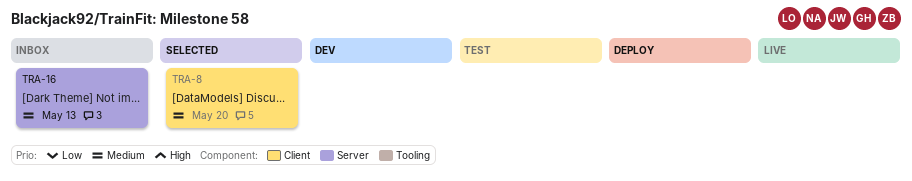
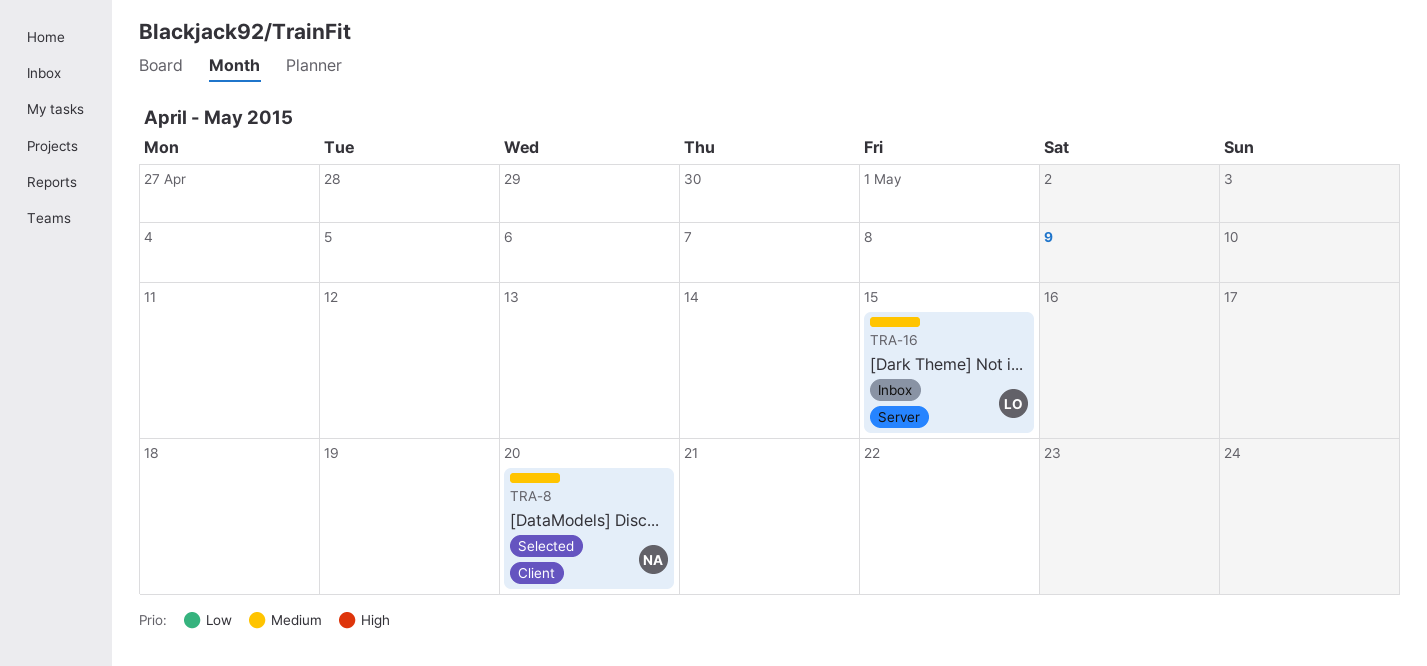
TRA-16, due: May 13 -> May 15

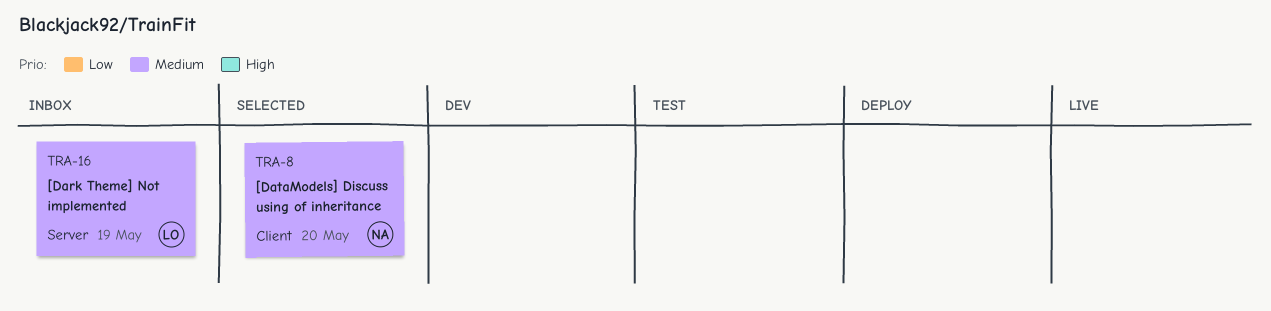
TRA-16, due: May 15 -> May 19

